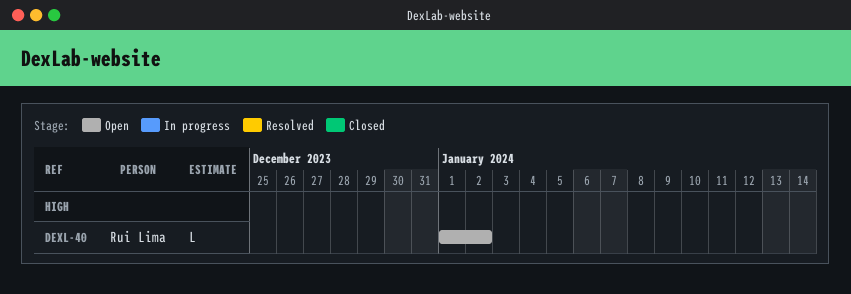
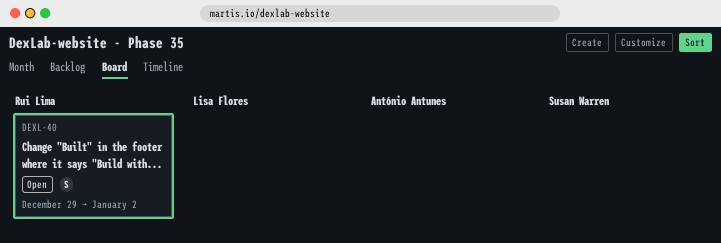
DEXL-40, estimate: L -> S
DEXL-40, start: Jan 1 -> Dec 29

